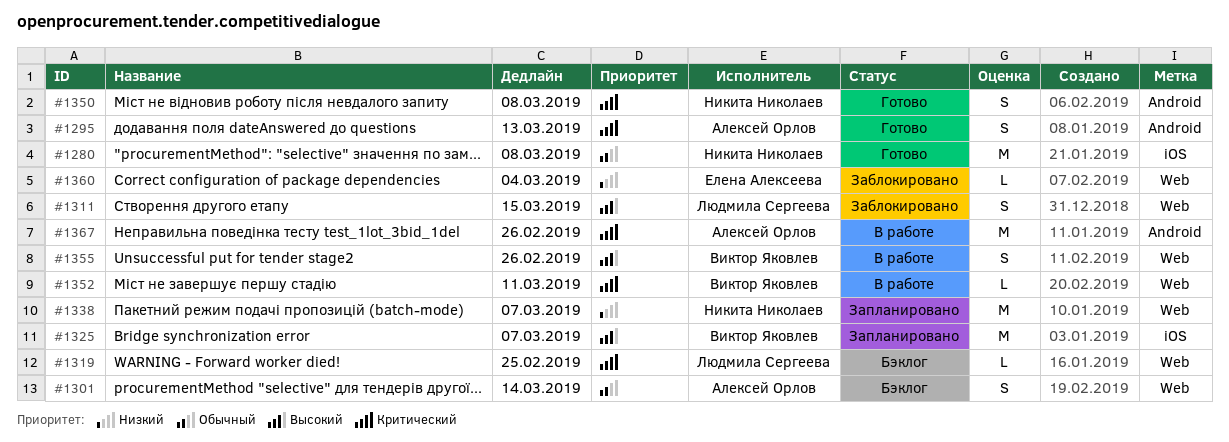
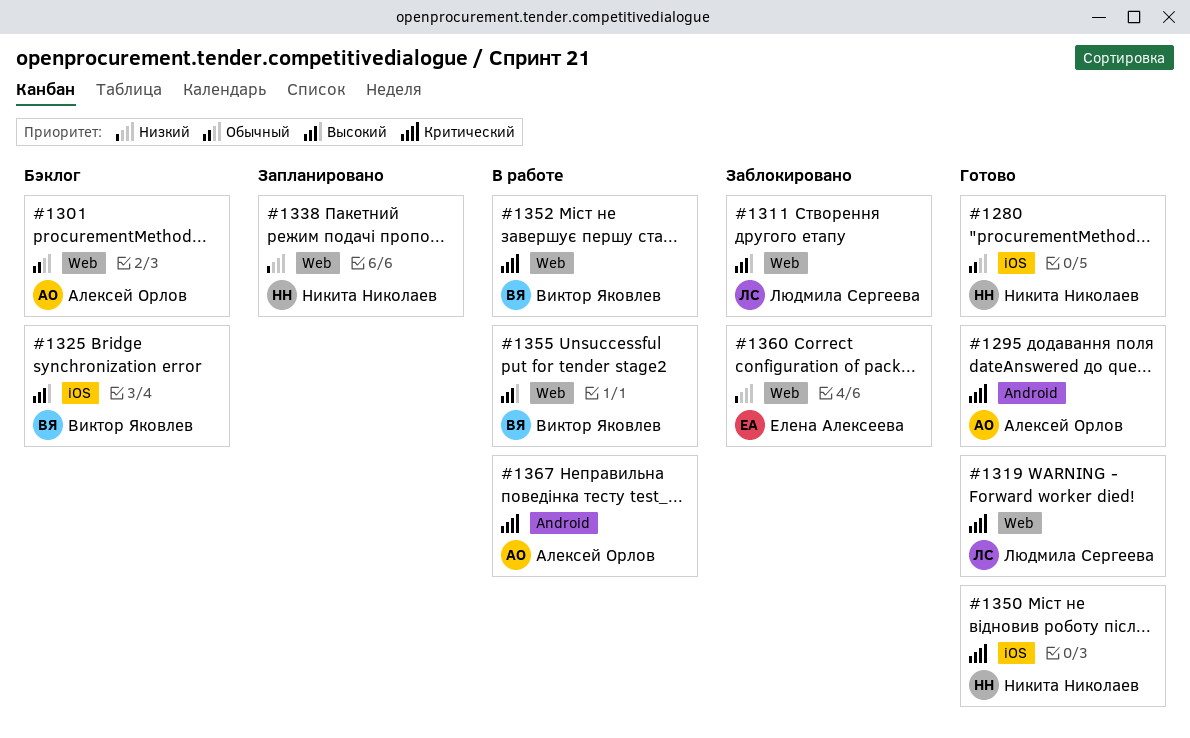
#1319, status: Бэклог -> Готово
#1325, status: Запланировано -> Бэклог
#1350, label: Android -> iOS

